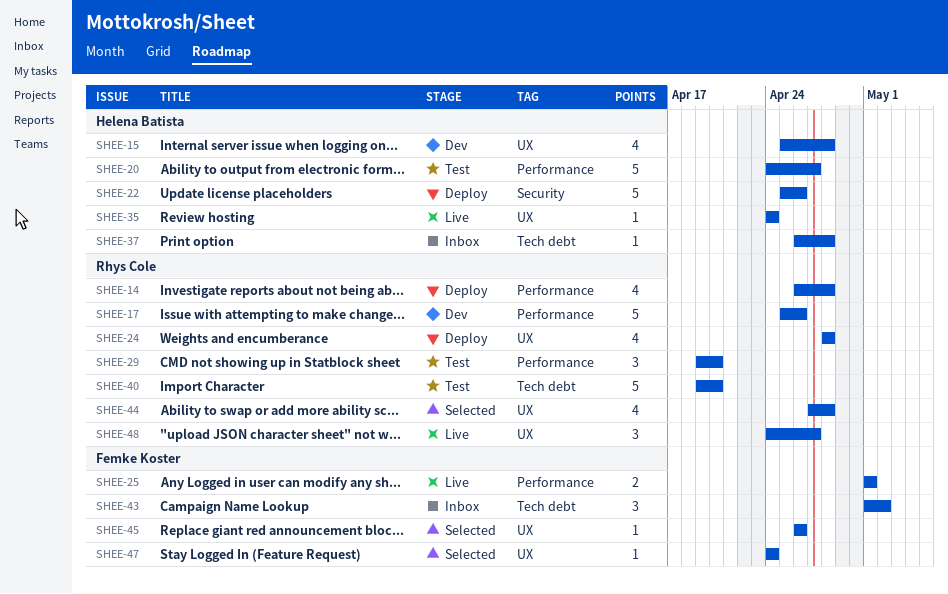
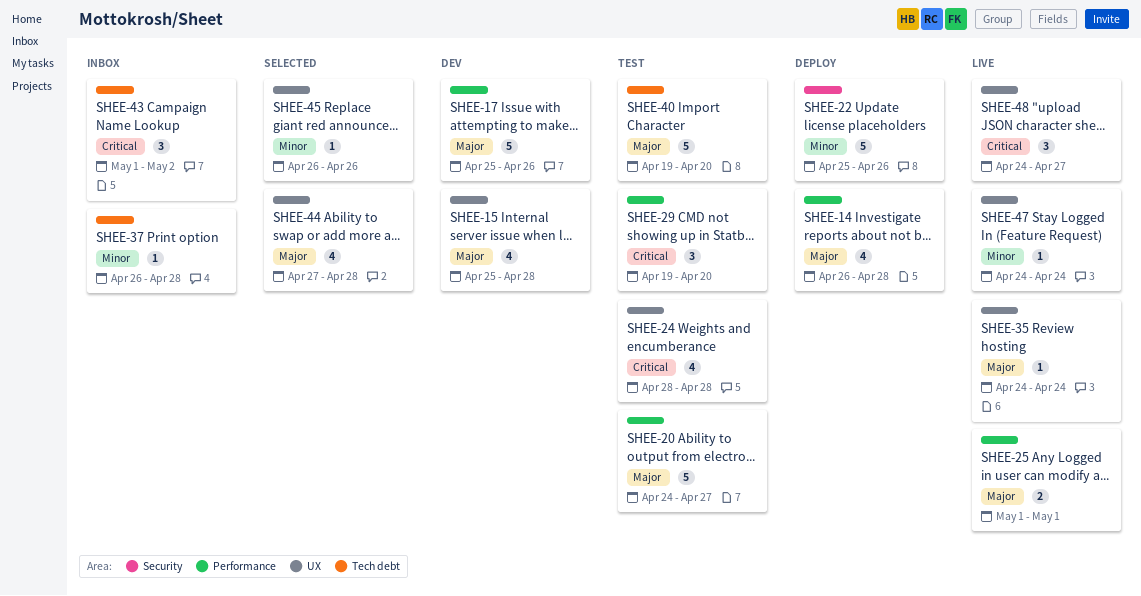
SHEE-24, status: Deploy -> Test
SHEE-47, status: Selected -> Live

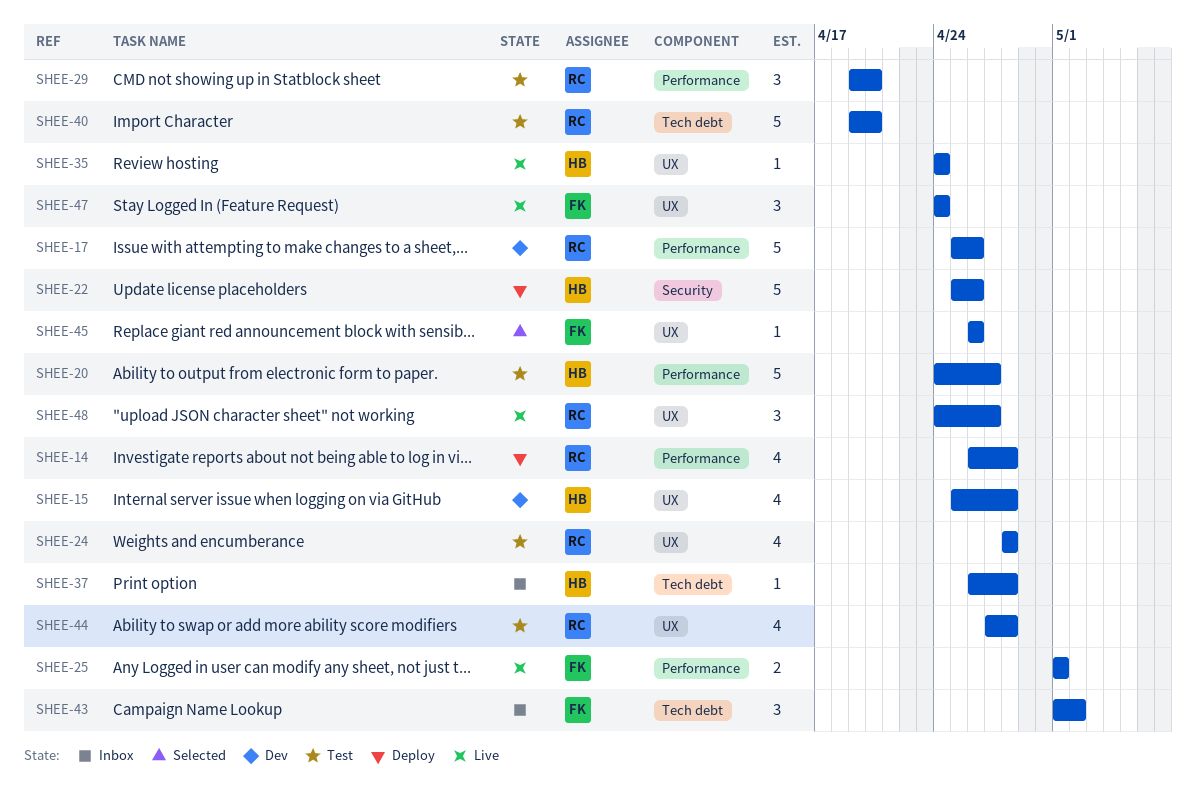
SHEE-44, status: Selected -> Test
SHEE-47, estimate: 1 -> 3

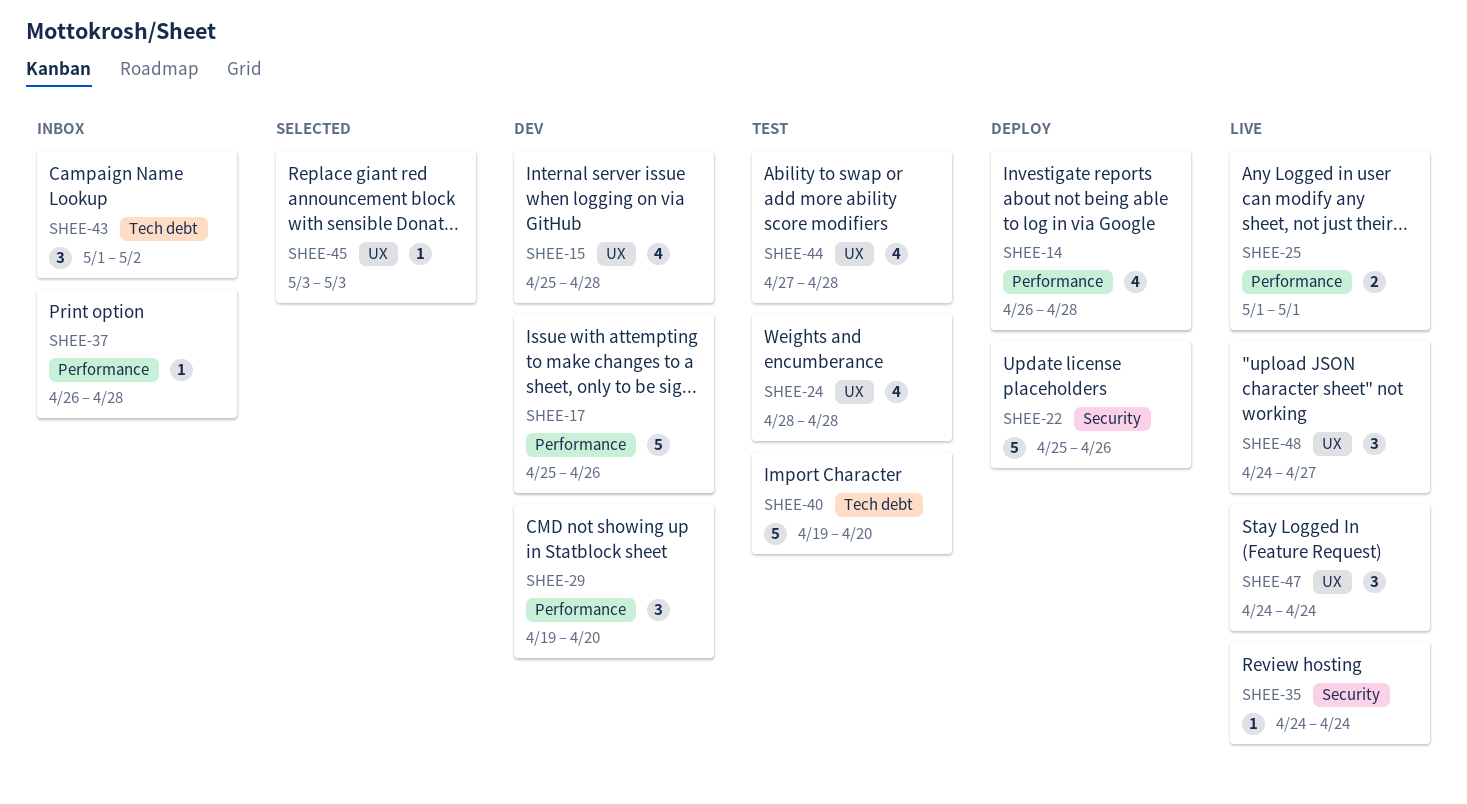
SHEE-20: present -> none
SHEE-29, status: Test -> Dev
SHEE-35, label: UX -> Security
SHEE-37, label: Tech debt -> Performance
SHEE-45, start: Apr 26 -> May 3
SHEE-45, due: Apr 26 -> May 3

